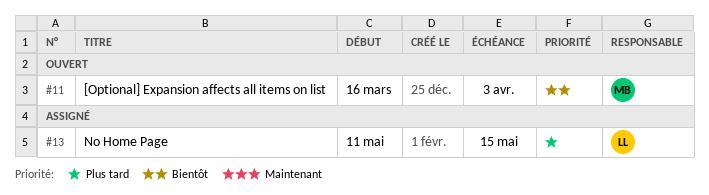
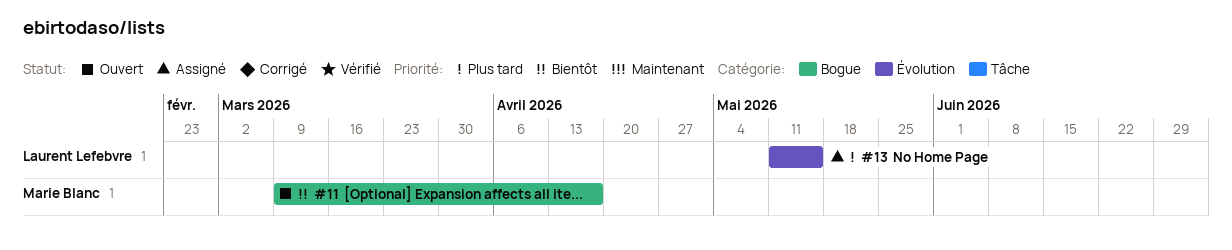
#11, start: Mar 16 -> Mar 9
#11, due: Apr 3 -> Apr 17

